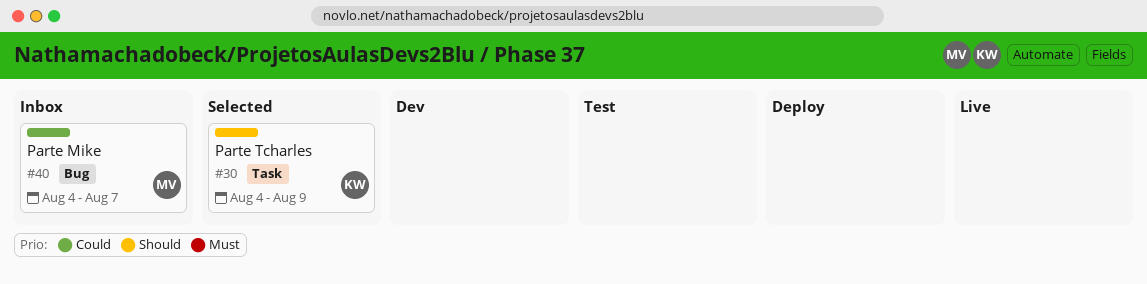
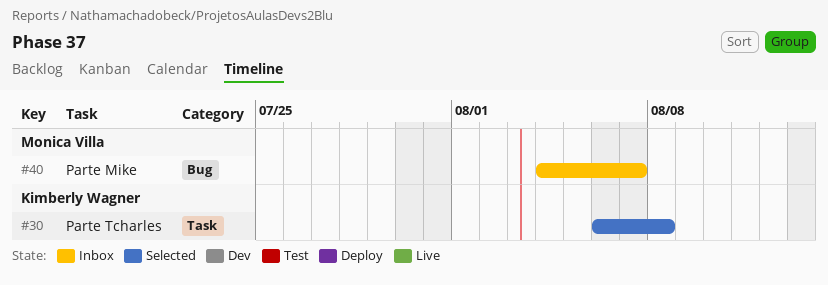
#30, start: Aug 4 -> Aug 6
#30, due: Aug 9 -> Aug 8

